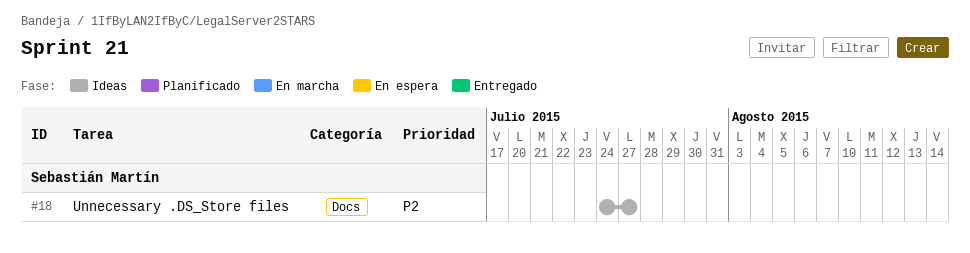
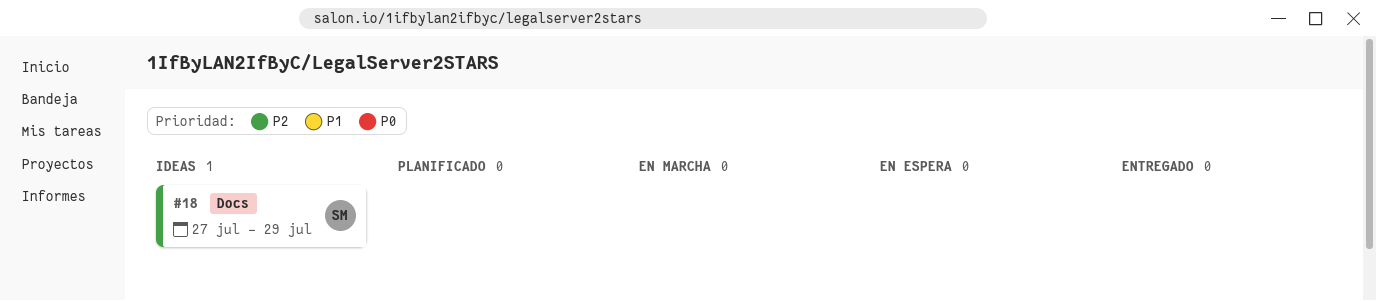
#18, start: Jul 24 -> Jul 27
#18, due: Jul 27 -> Jul 29

